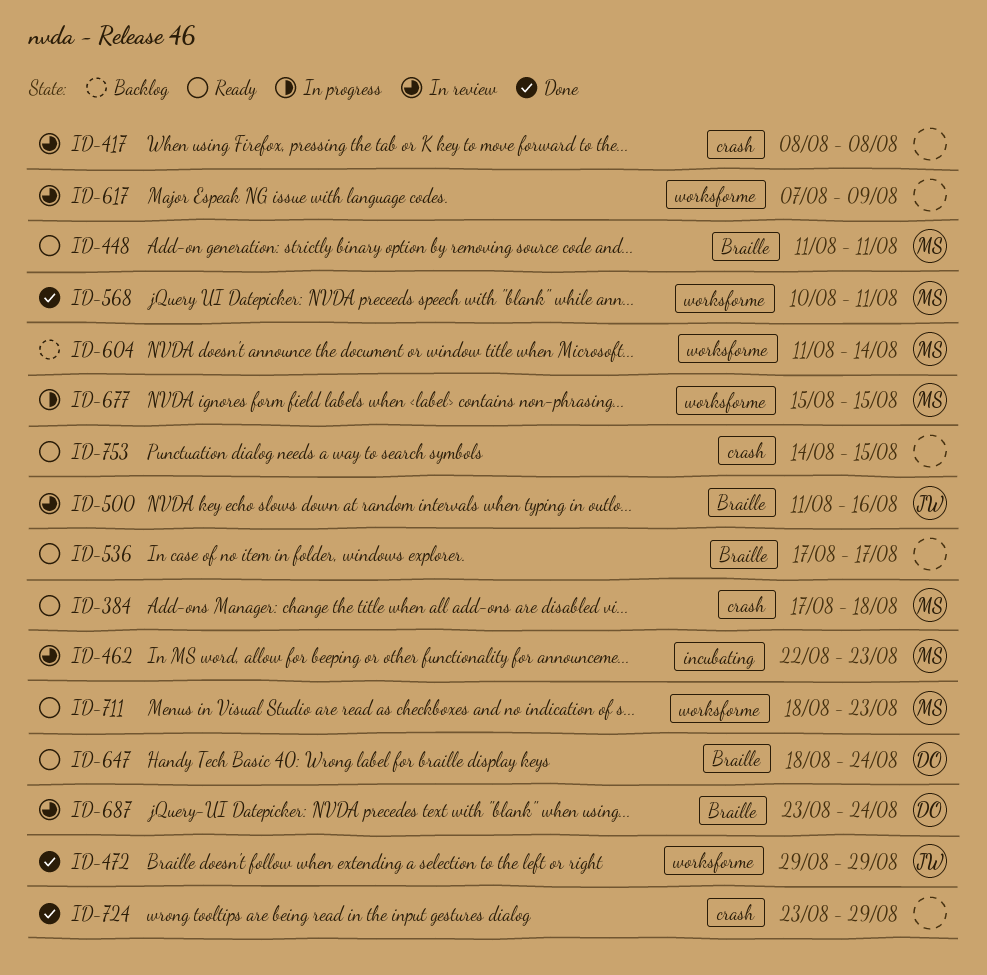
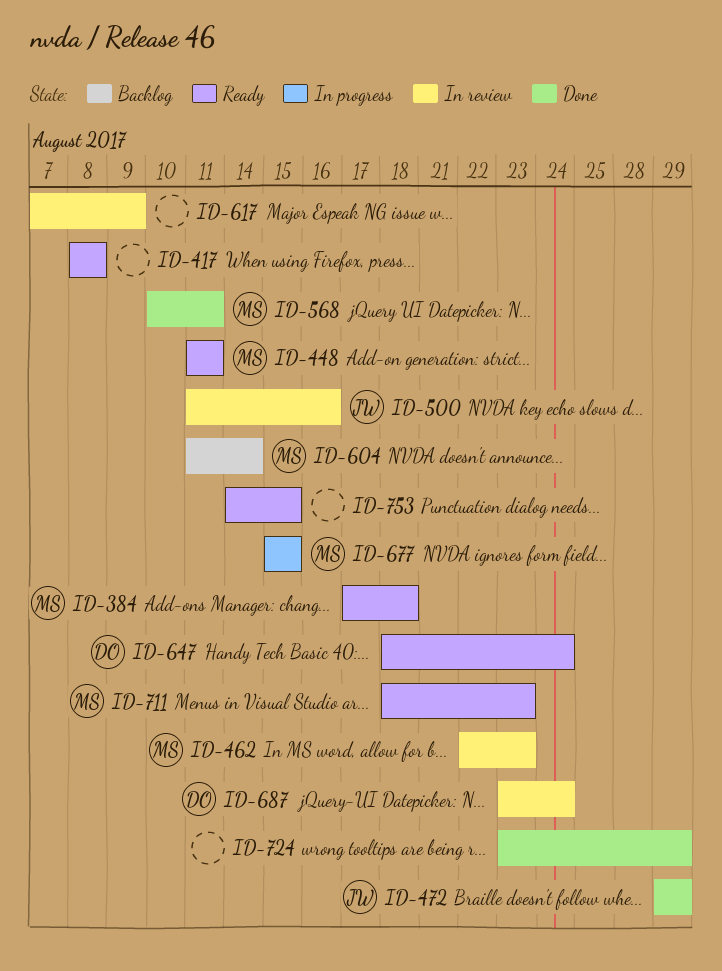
ID-417, status: In review -> Ready
ID-536: present -> none

